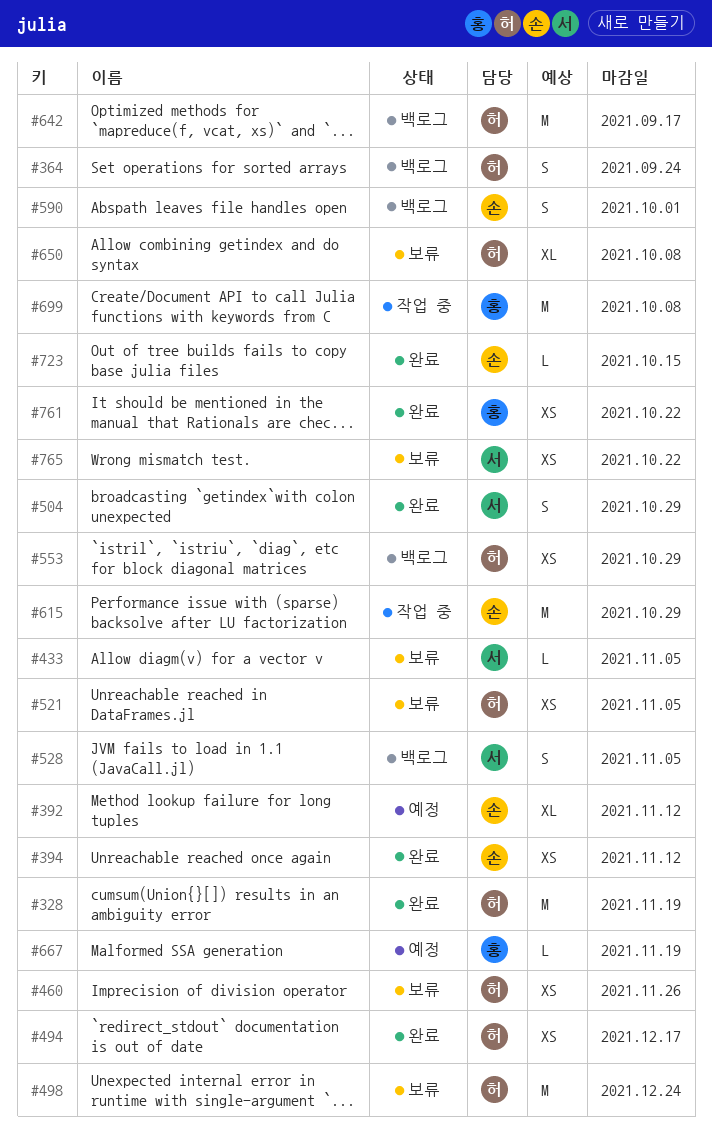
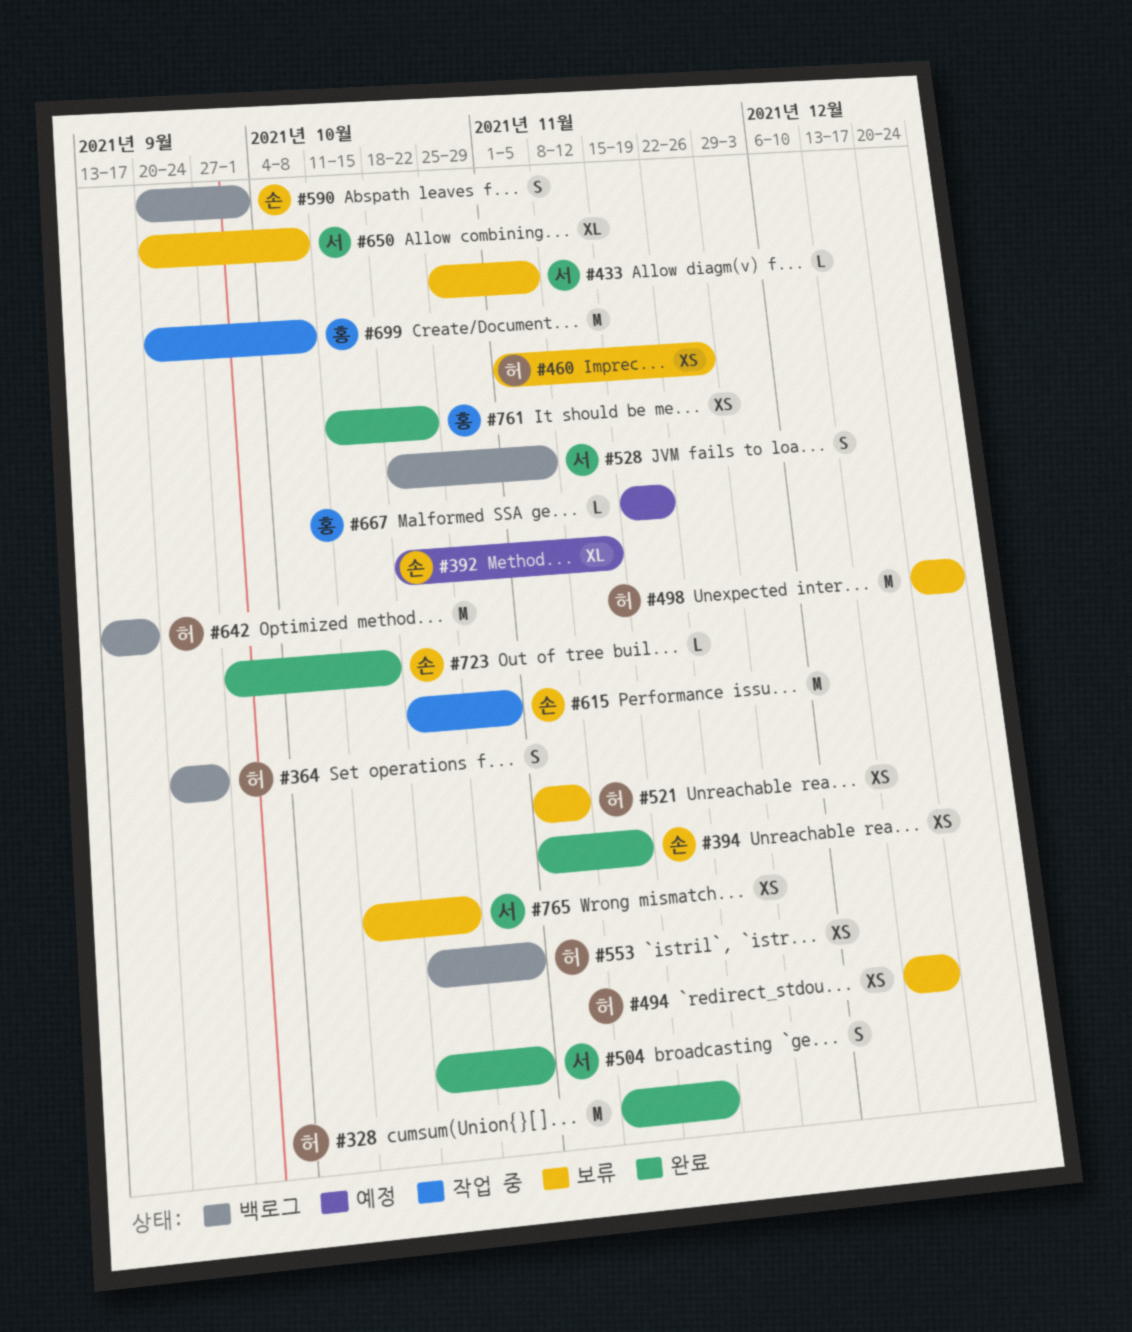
#494, status: 완료 -> 보류
#650, owner: 허 -> 서

